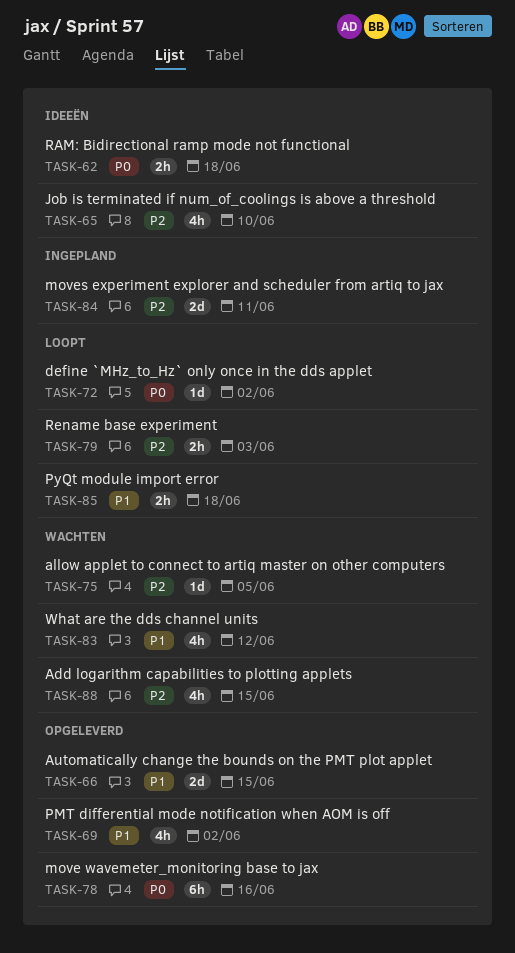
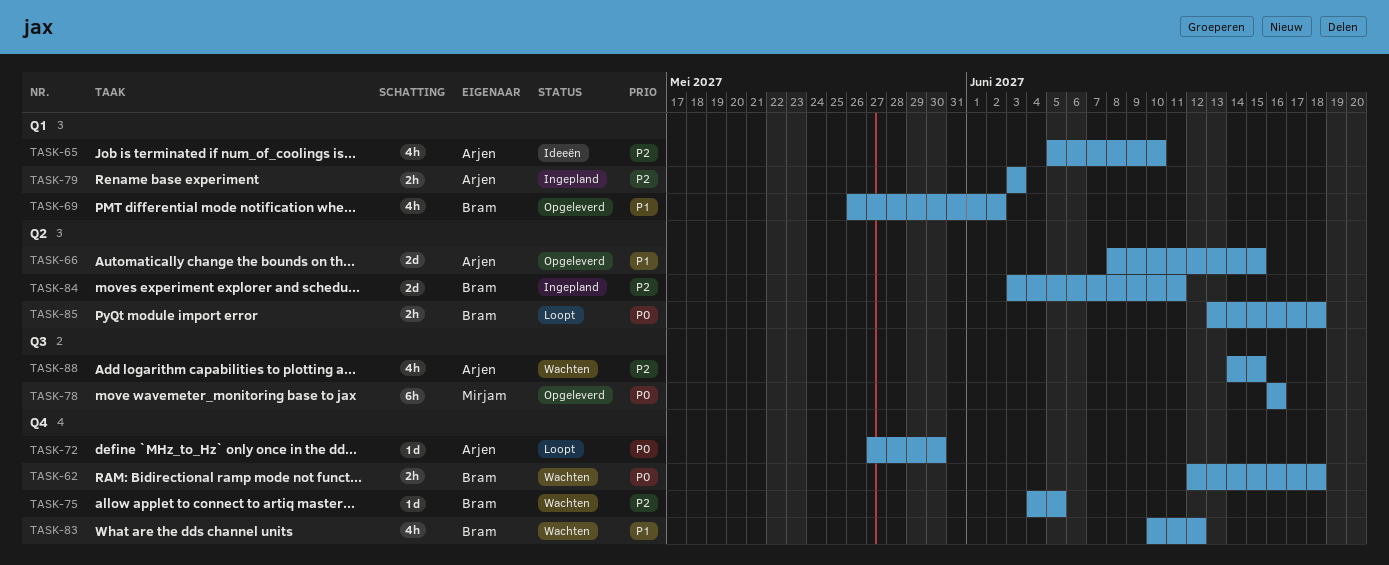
TASK-62, status: Ideeën -> Wachten
TASK-72, due: Jun 2 -> May 30
TASK-79, status: Loopt -> Ingepland
TASK-85, priority: P1 -> P0

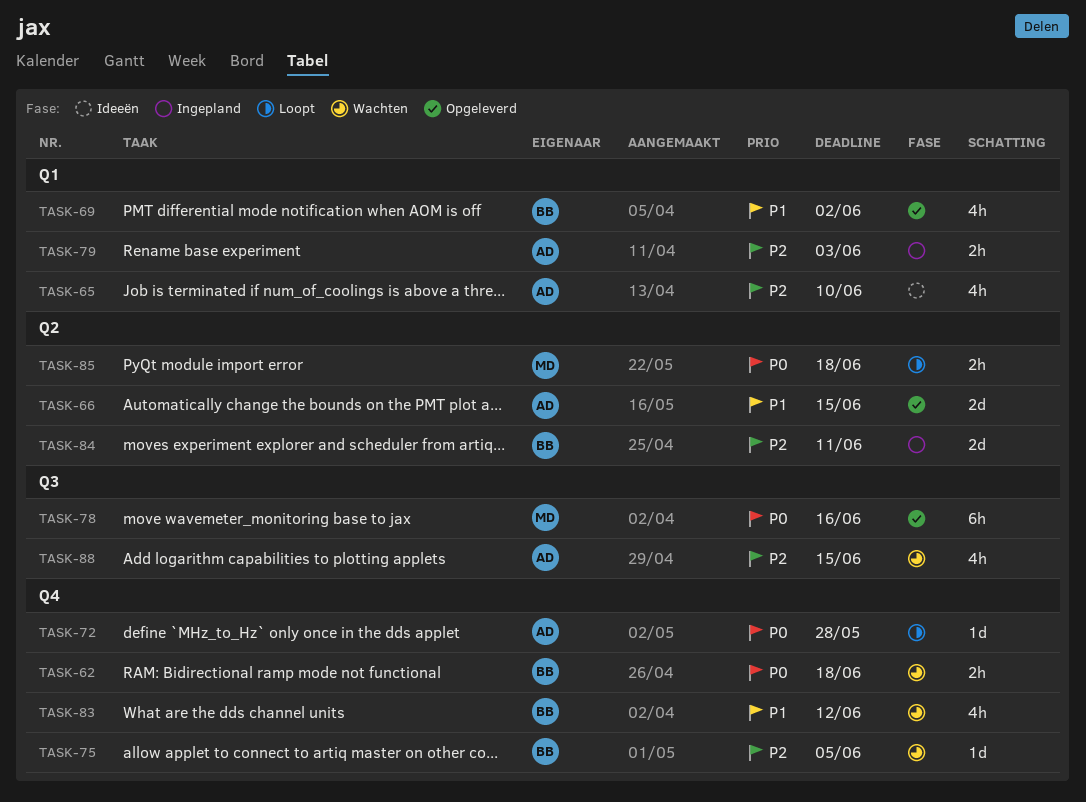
TASK-72, due: May 30 -> May 28
TASK-85, owner: Bram -> Mirjam

